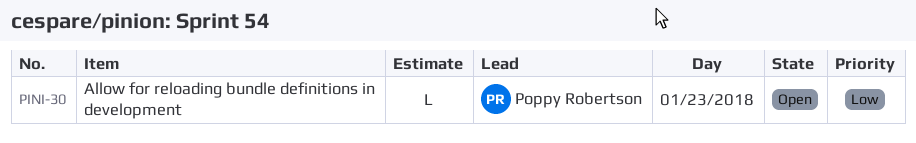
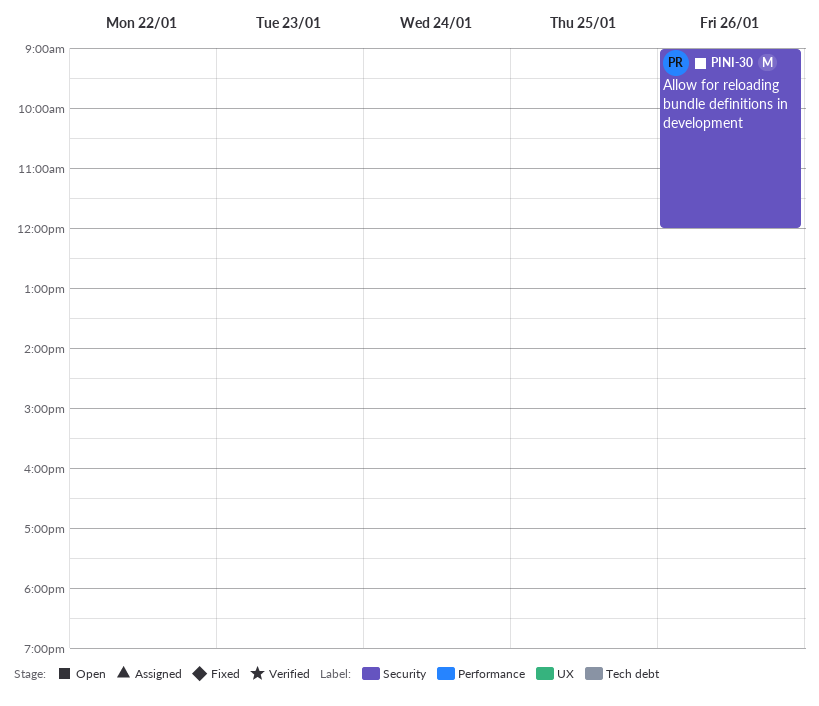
PINI-30, estimate: L -> M
PINI-30, day: Jan 23 -> Jan 26

